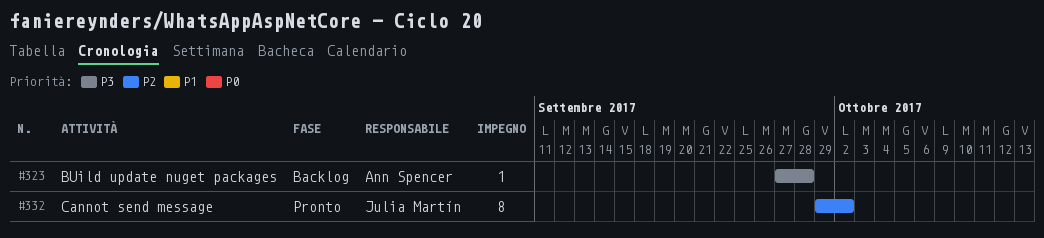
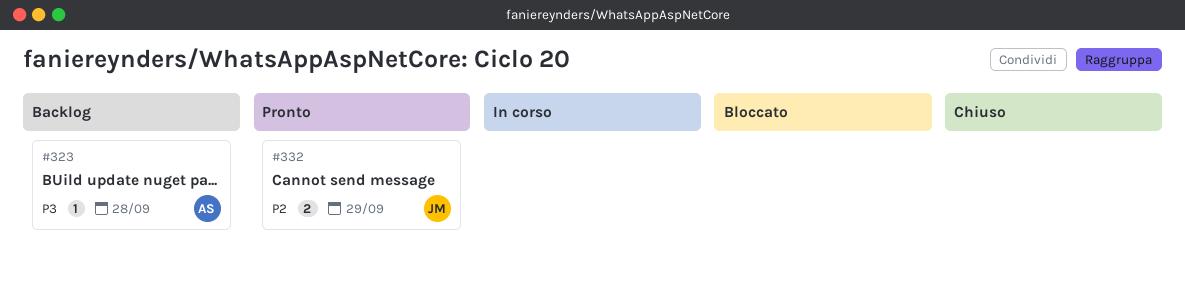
#332, estimate: 8 -> 2
#332, due: Oct 2 -> Sep 29

